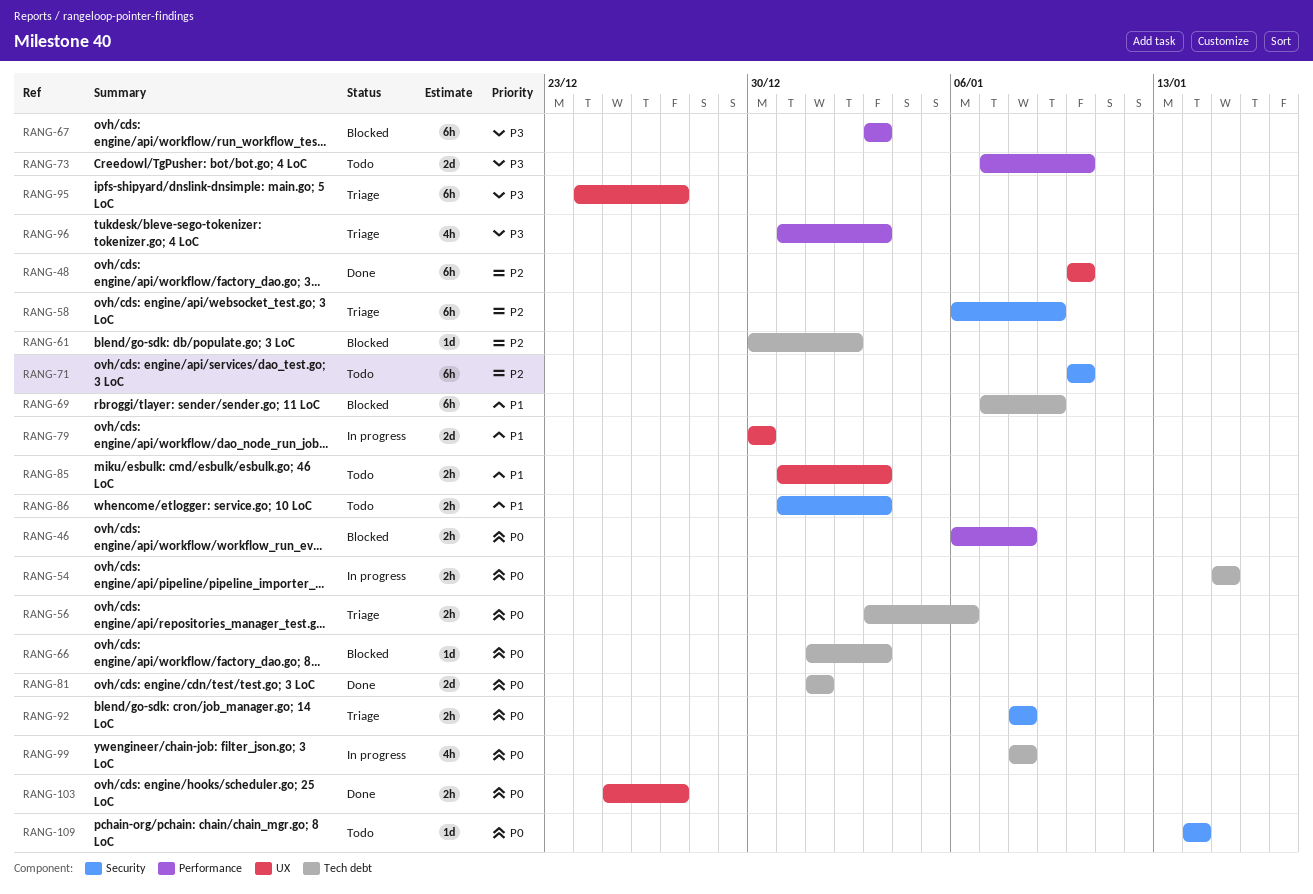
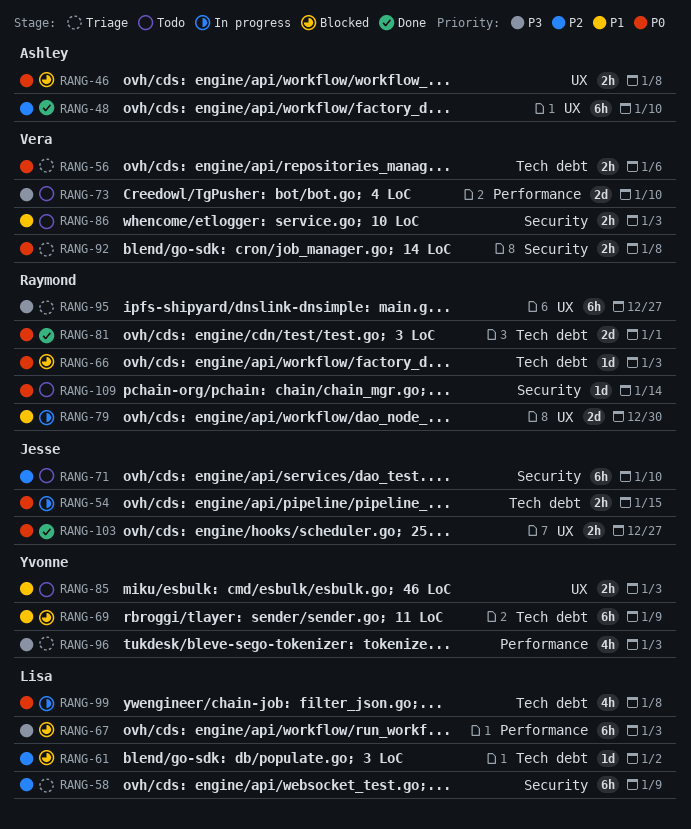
RANG-46, label: Performance -> UX

